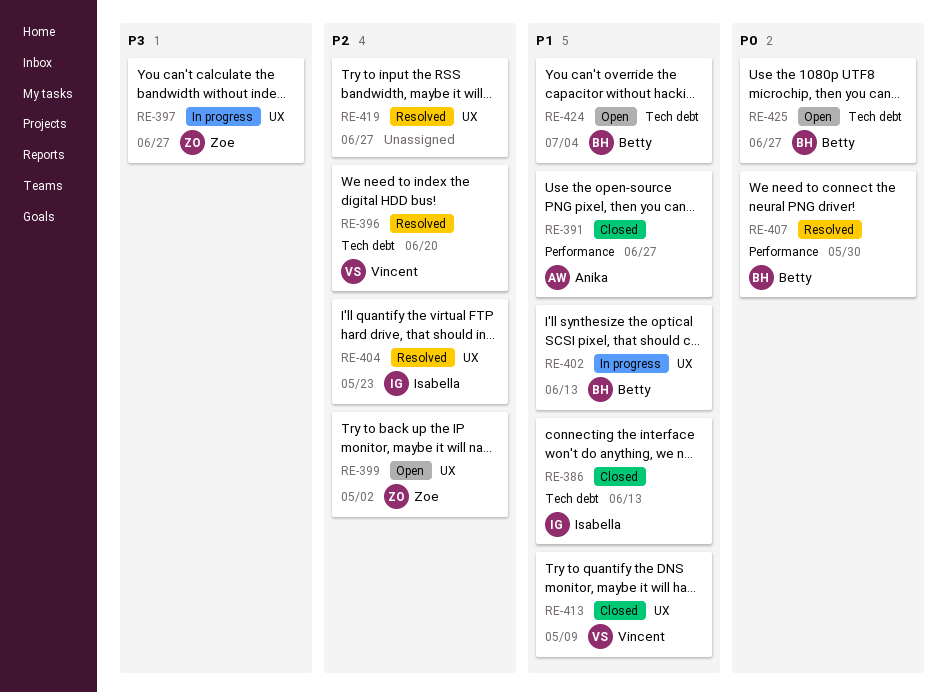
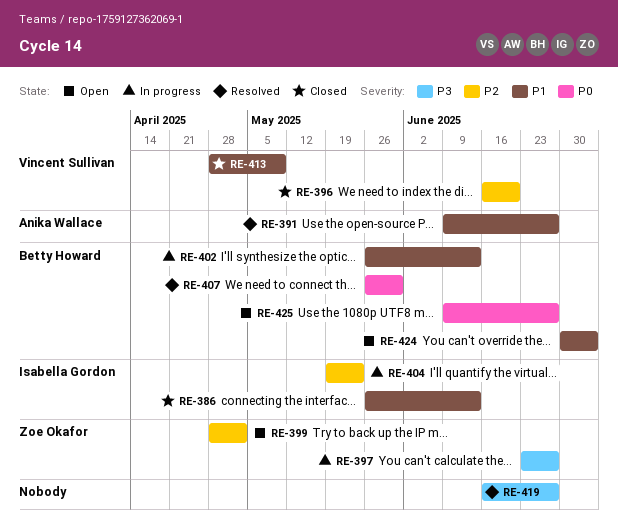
RE-391, status: Closed -> Resolved
RE-396, status: Resolved -> Closed
RE-404, status: Resolved -> In progress
RE-419, priority: P2 -> P3

